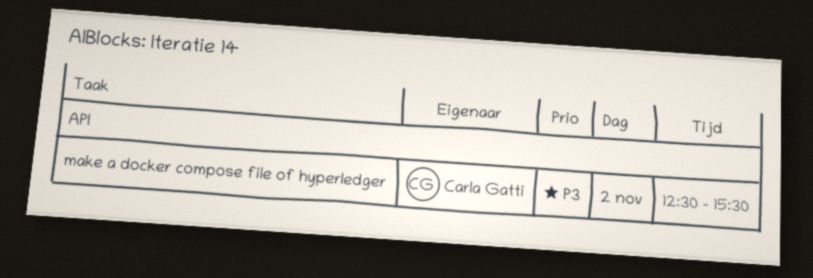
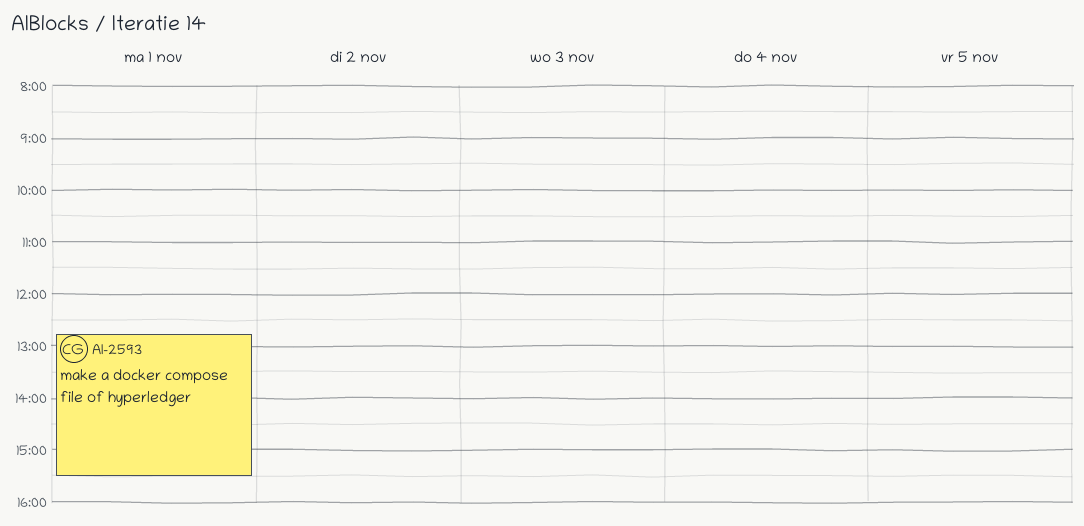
make a docker compose file of hyperledger, day: Nov 2 -> Nov 1
make a docker compose file of hyperledger, begins: 12:30 -> 12:45

